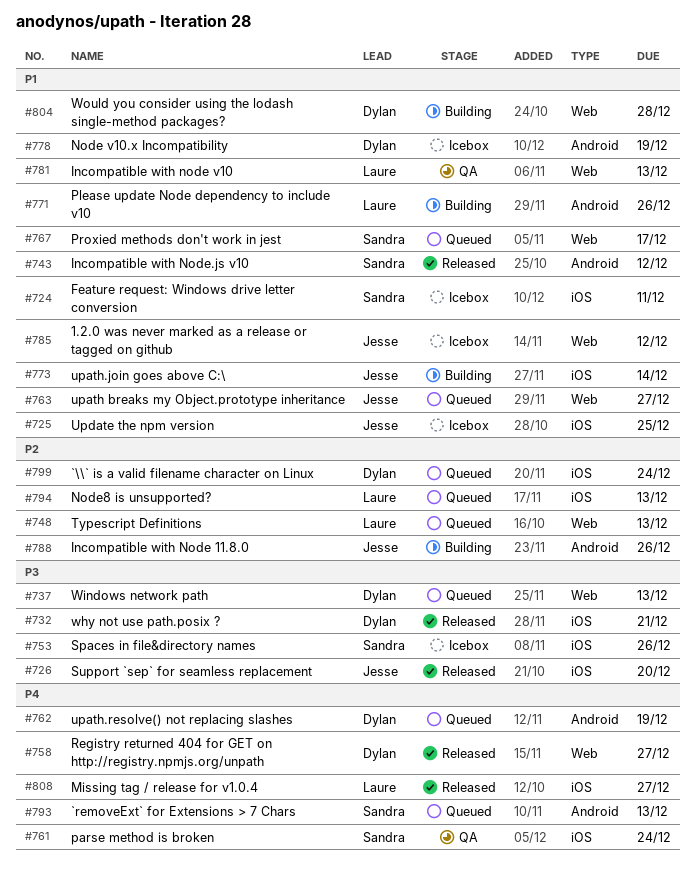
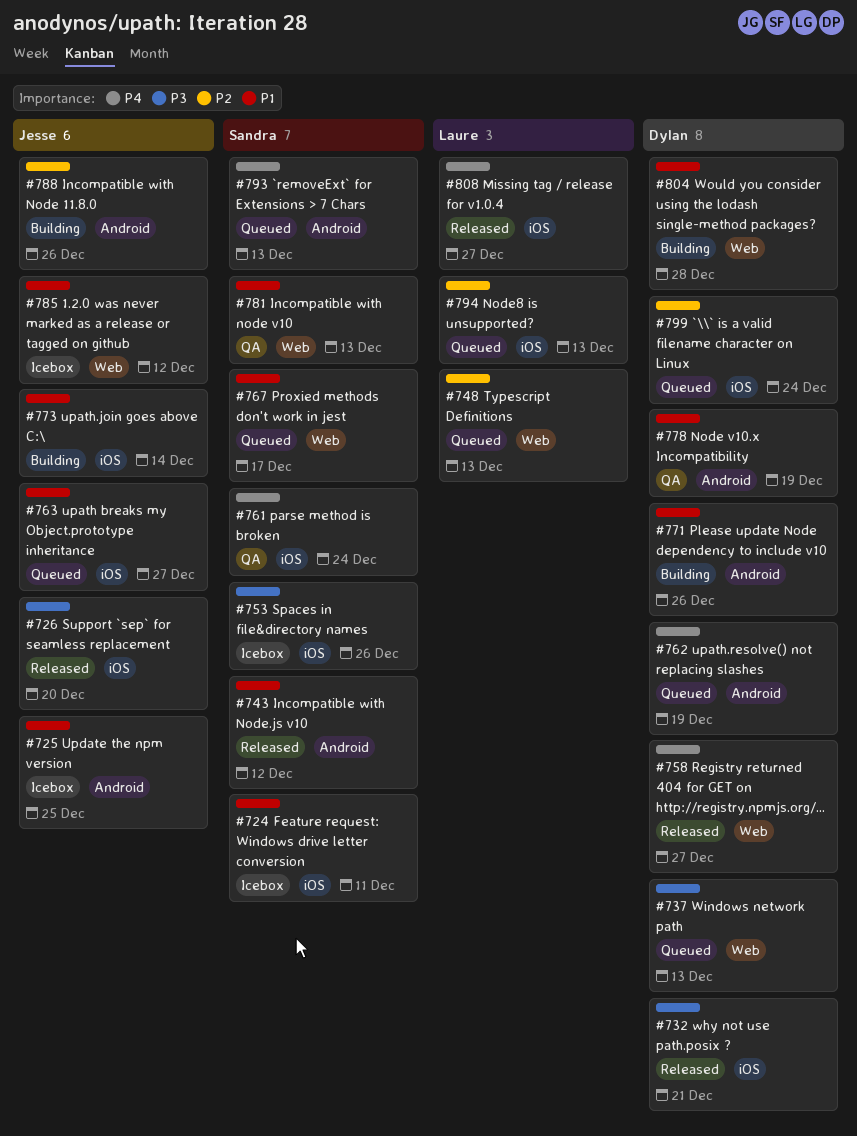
#725, label: iOS -> Android
#763, label: Web -> iOS
#771, owner: Laure -> Dylan
#778, status: Icebox -> QA
#781, owner: Laure -> Sandra

